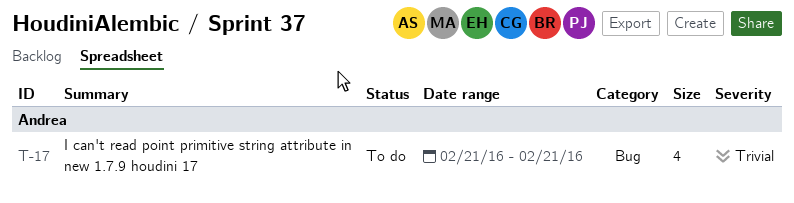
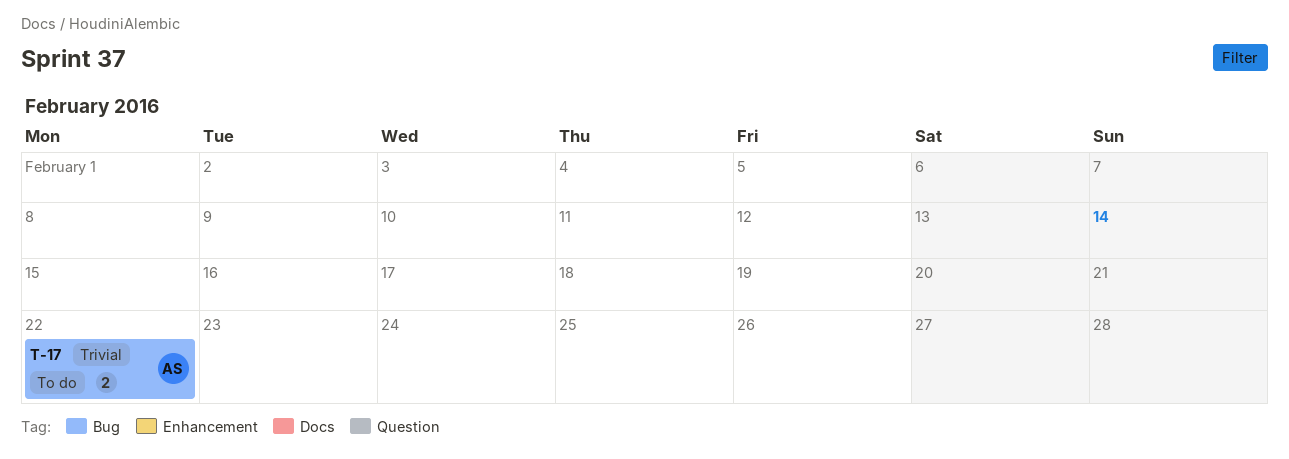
T-17, estimate: 4 -> 2
T-17, due: Feb 21 -> Feb 22

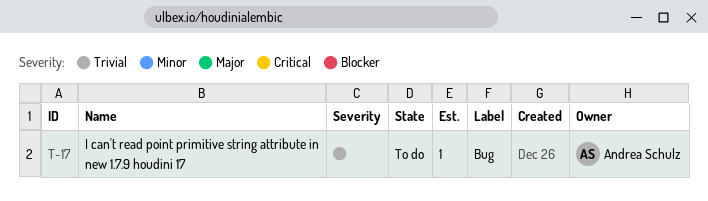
T-17, estimate: 2 -> 1

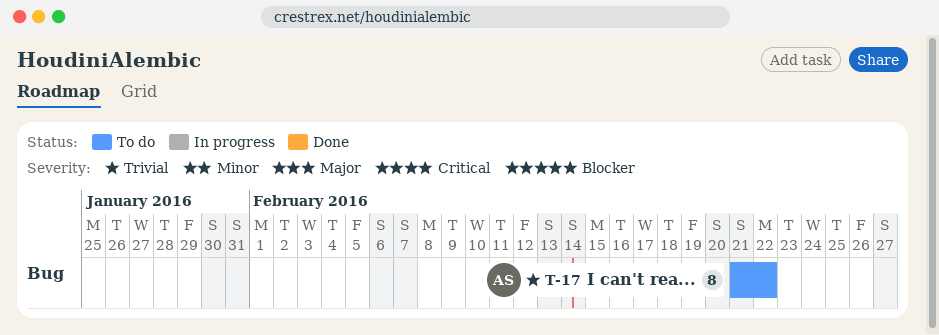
T-17, estimate: 1 -> 8

